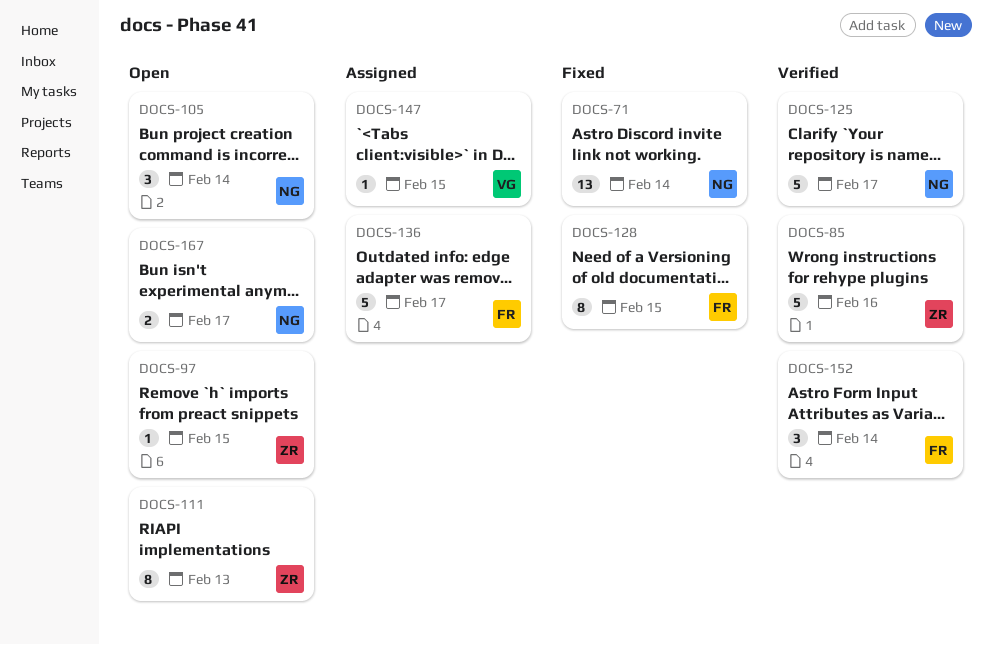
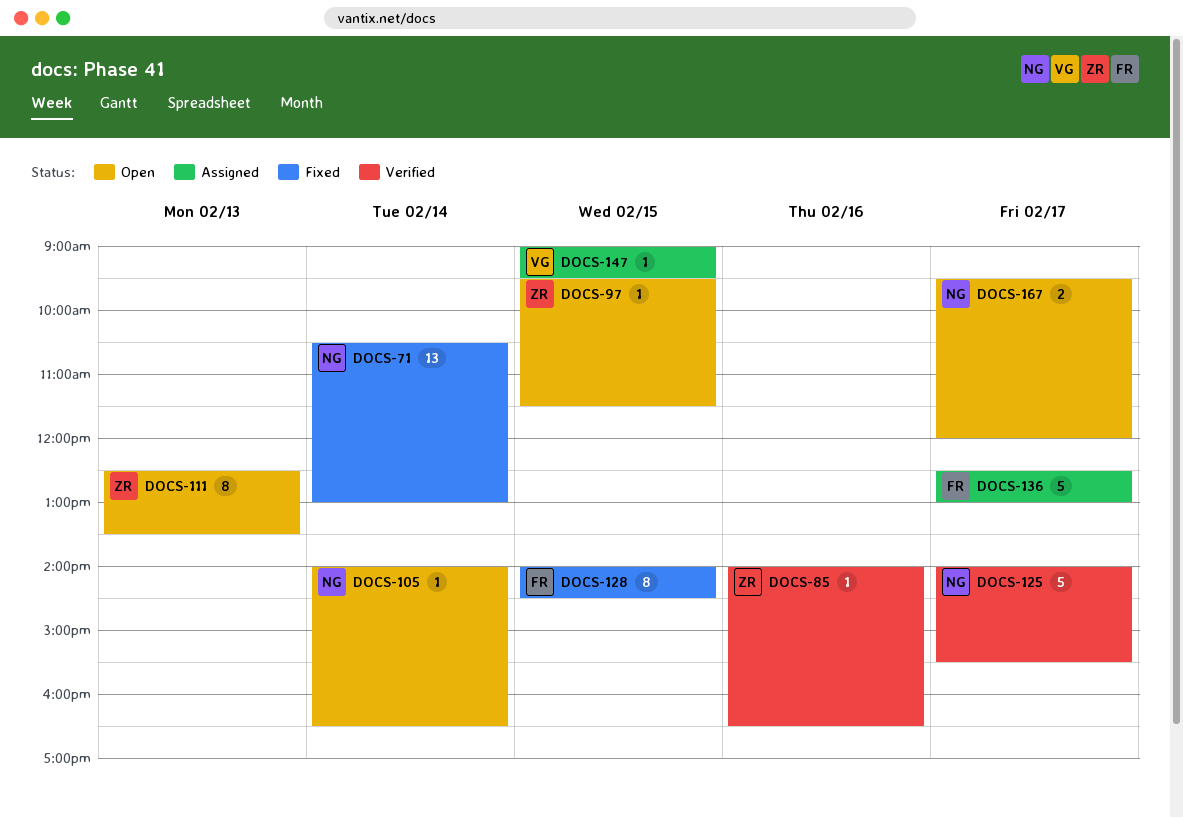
DOCS-85, estimate: 5 -> 1
DOCS-105, estimate: 3 -> 1
DOCS-152: present -> none

